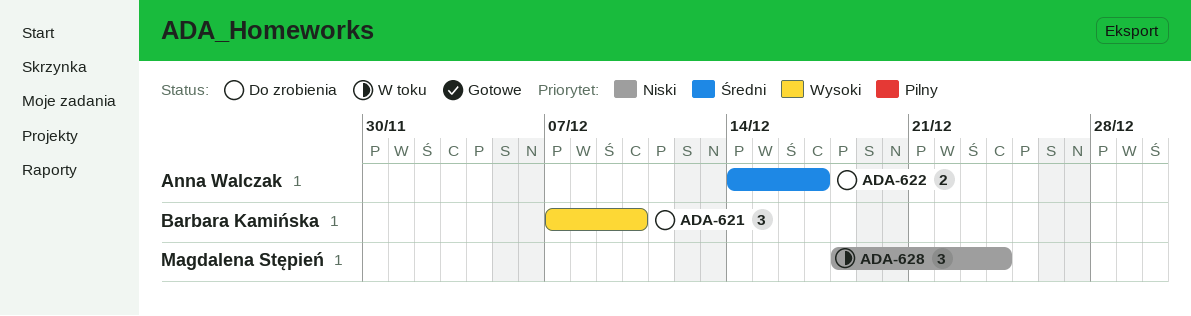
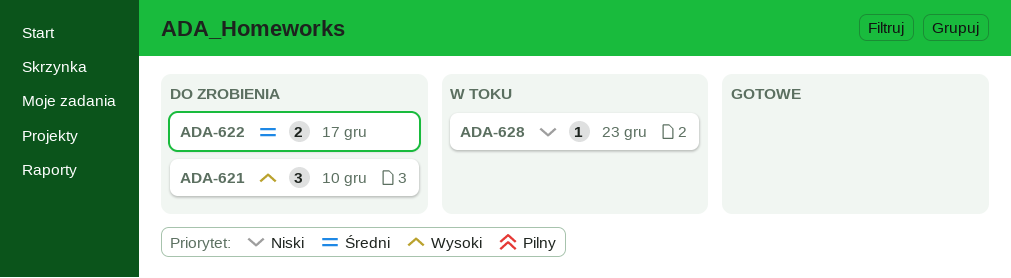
ADA-628, estimate: 3 -> 1
ADA-628, due: Dec 24 -> Dec 23

